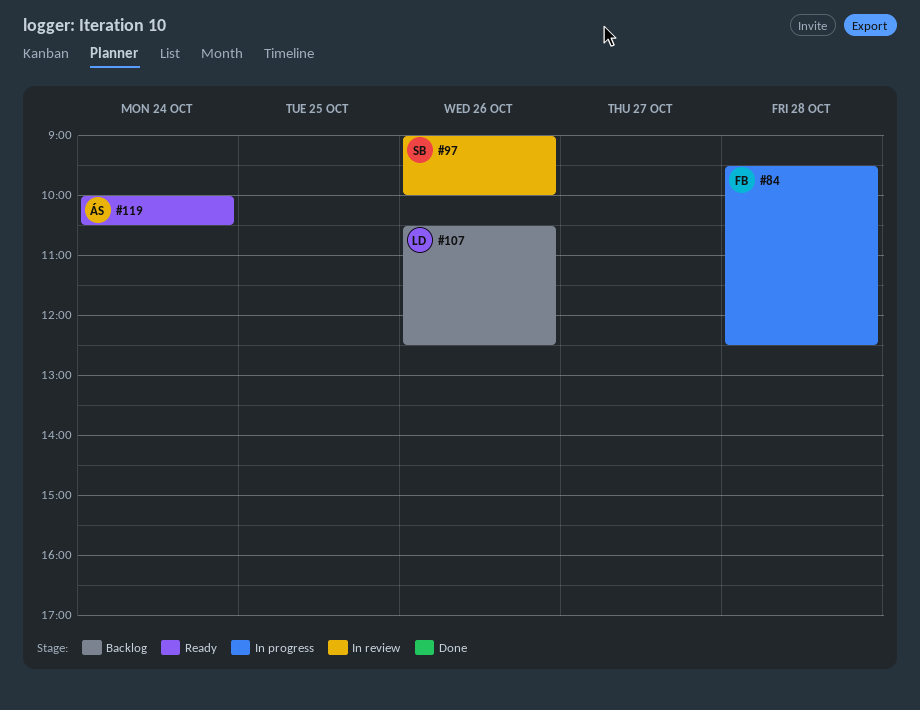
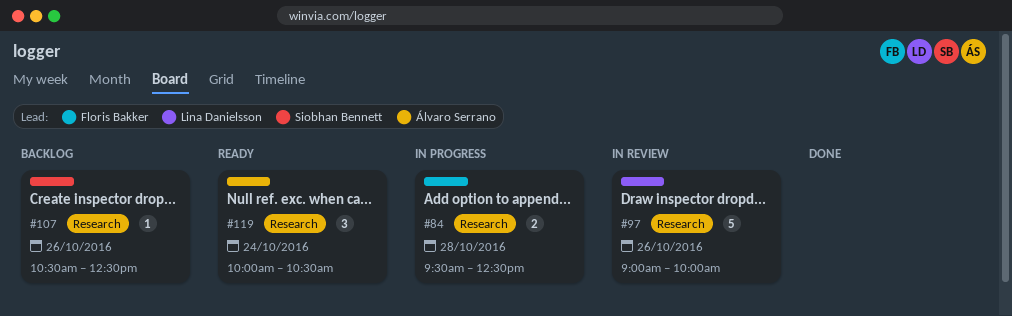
#97, owner: Siobhan Bennett -> Lina Danielsson
#107, owner: Lina Danielsson -> Siobhan Bennett

